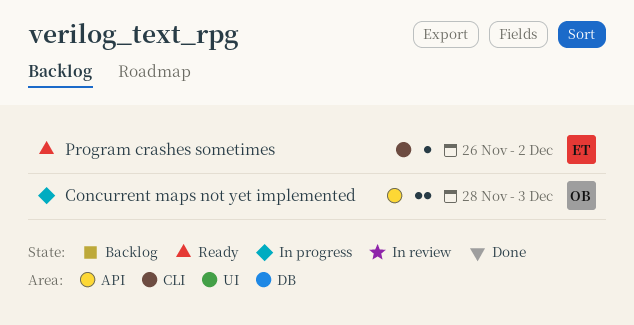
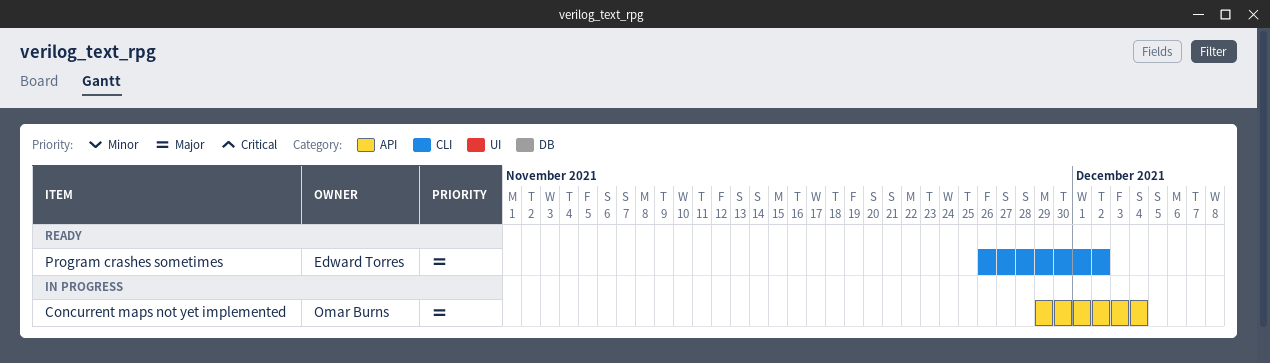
Concurrent maps not yet implemented, start: Nov 28 -> Nov 29
Concurrent maps not yet implemented, due: Dec 3 -> Dec 4

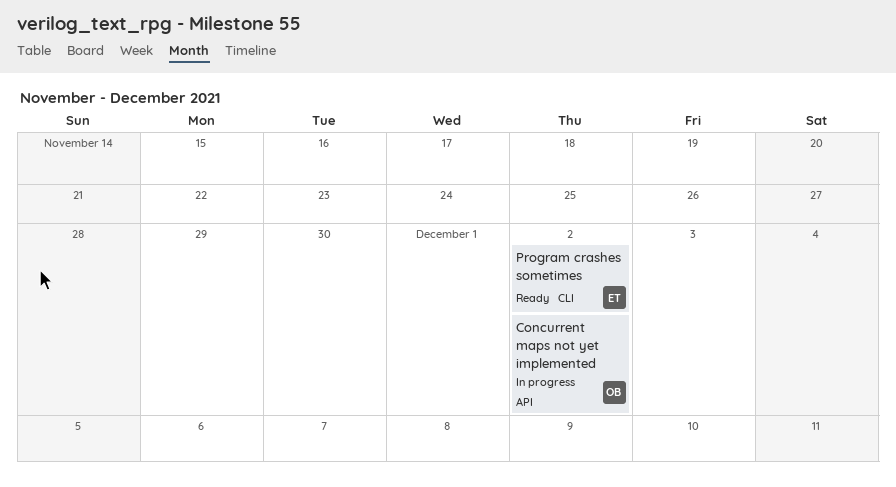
Concurrent maps not yet implemented, due: Dec 4 -> Dec 2

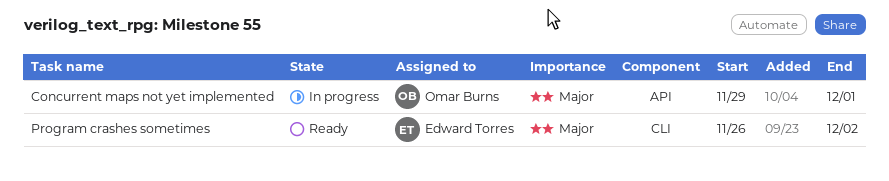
Concurrent maps not yet implemented, due: Dec 2 -> Dec 1

